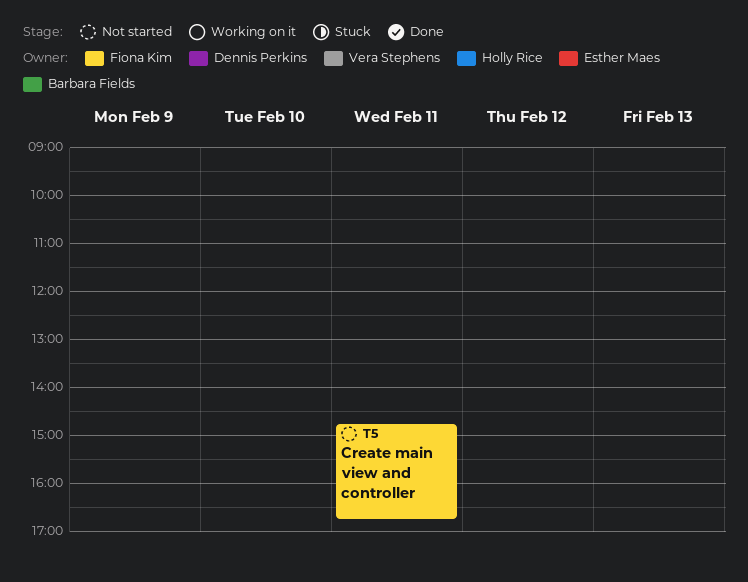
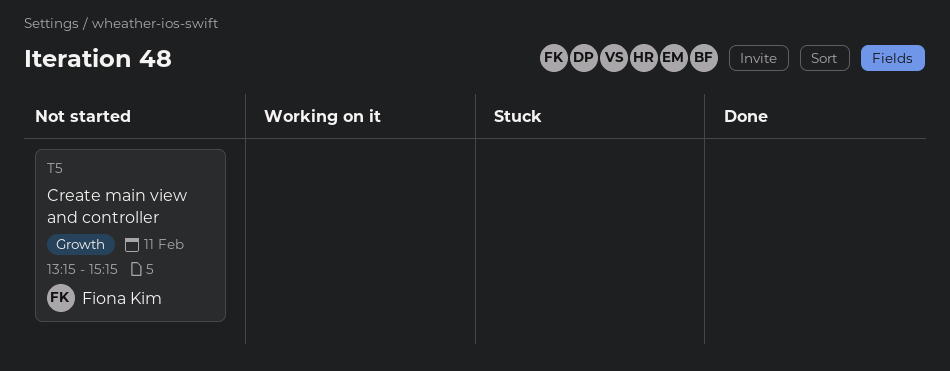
T5, begins: 14:45 -> 13:15
T5, ends: 16:45 -> 15:15

